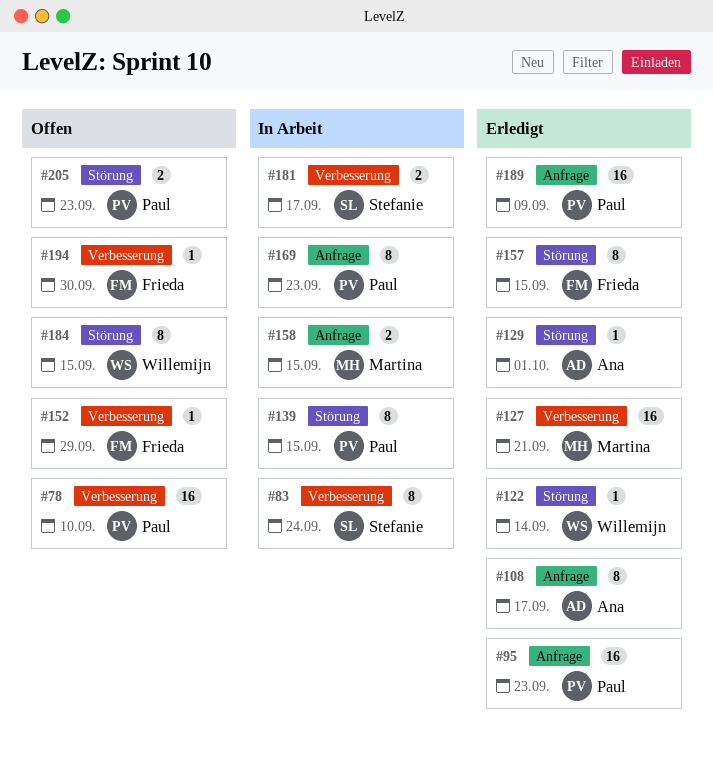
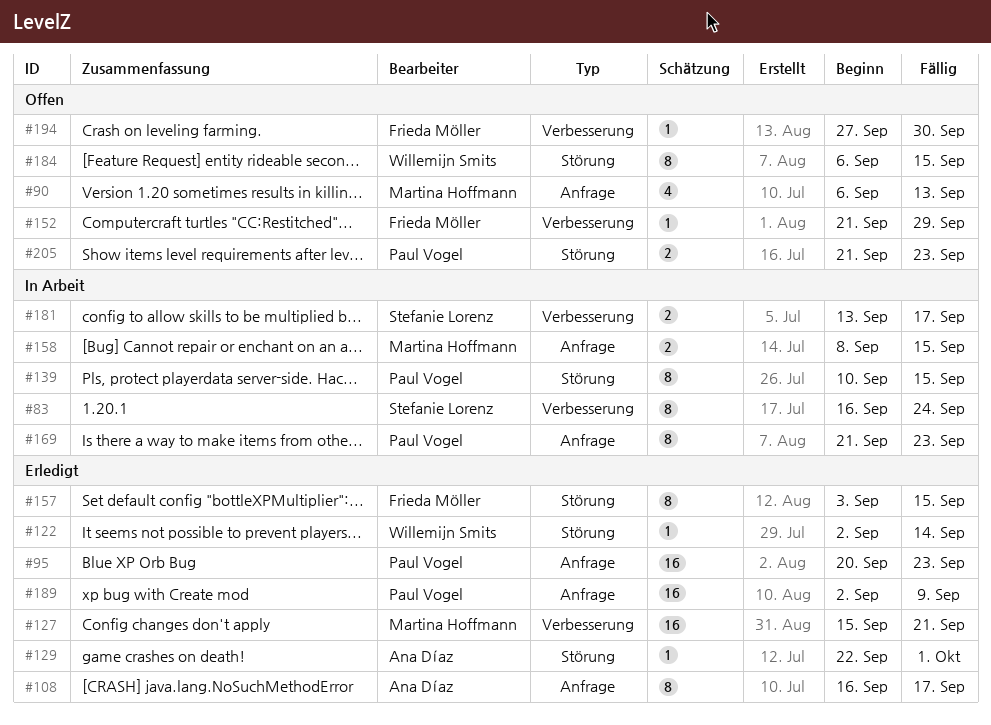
#78: present -> none
#90: none -> present

